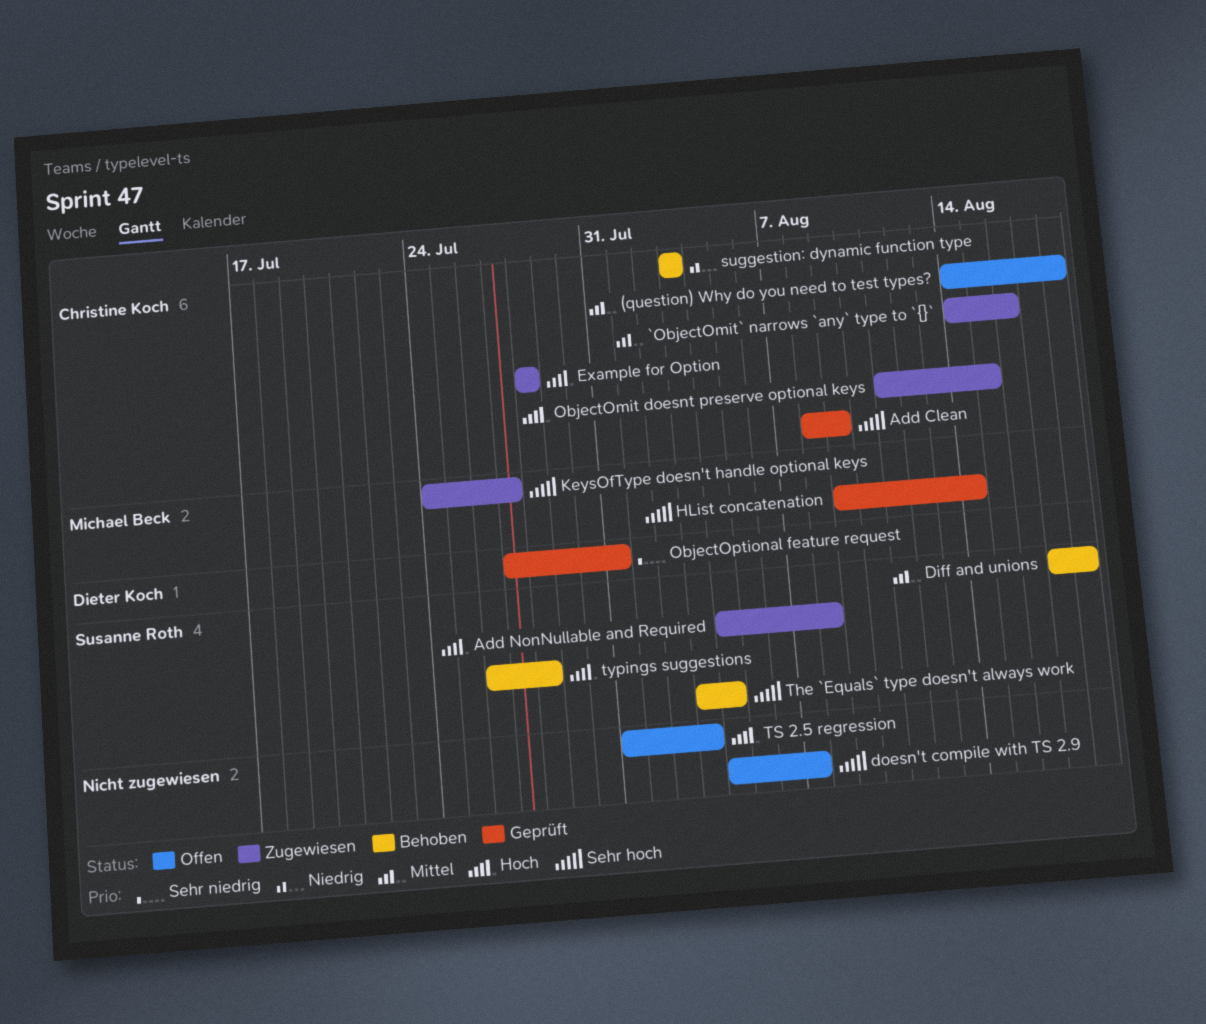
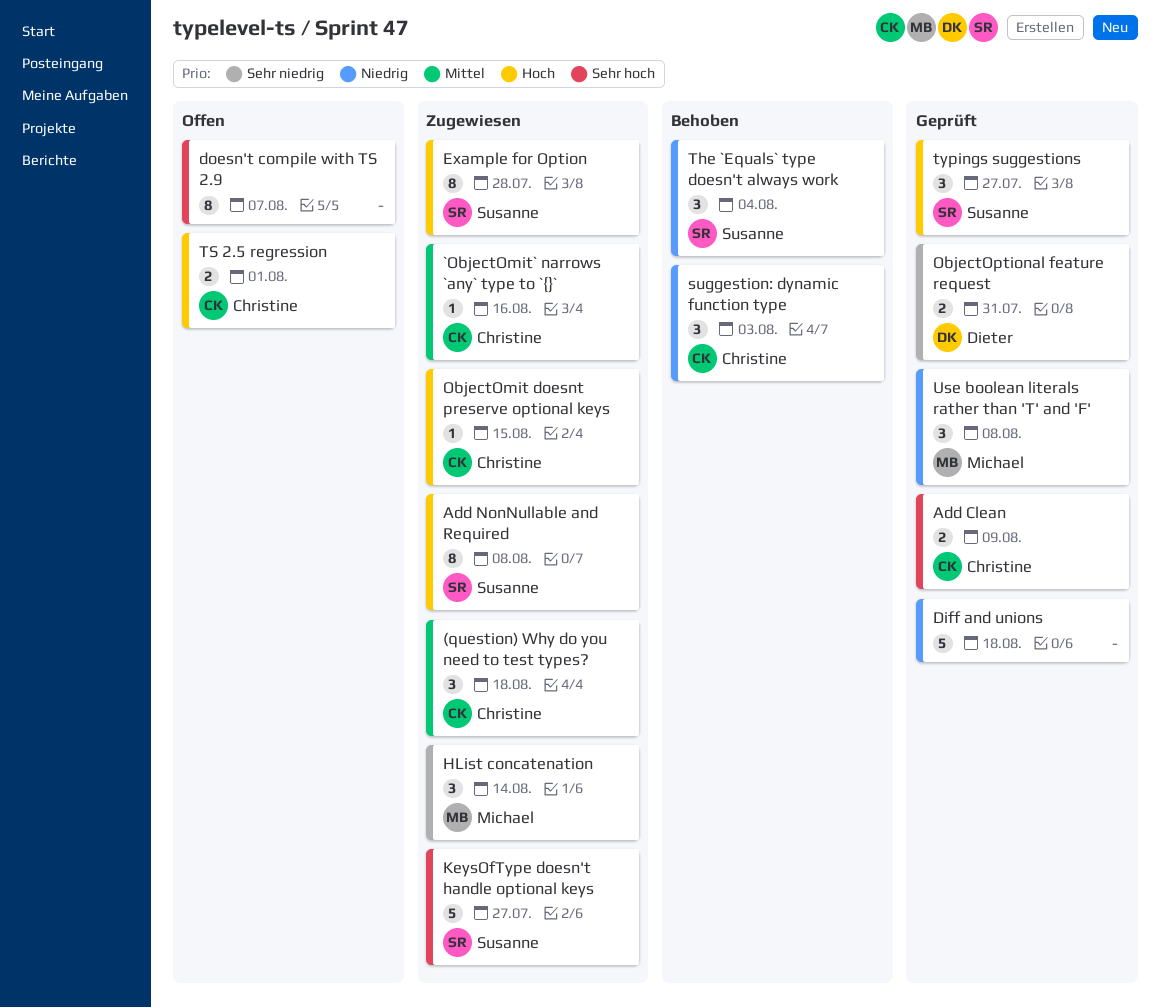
(question) Why do you need to test types?, status: Offen -> Zugewiesen
Diff and unions, status: Behoben -> Geprüft
Diff and unions, owner: Susanne Roth -> none
Diff and unions, priority: Mittel -> Niedrig
Example for Option, owner: Christine Koch -> Susanne Roth
HList concatenation, status: Geprüft -> Zugewiesen
HList concatenation, priority: Sehr hoch -> Sehr niedrig
KeysOfType doesn't handle optional keys, owner: Michael Beck -> Susanne Roth
The `Equals` type doesn't always work, priority: Sehr hoch -> Niedrig
TS 2.5 regression, owner: none -> Christine Koch
TS 2.5 regression, due: Aug 3 -> Aug 1
typings suggestions, status: Behoben -> Geprüft
typings suggestions, due: Jul 28 -> Jul 27
Use boolean literals rather than 'T' and 'F': none -> present

